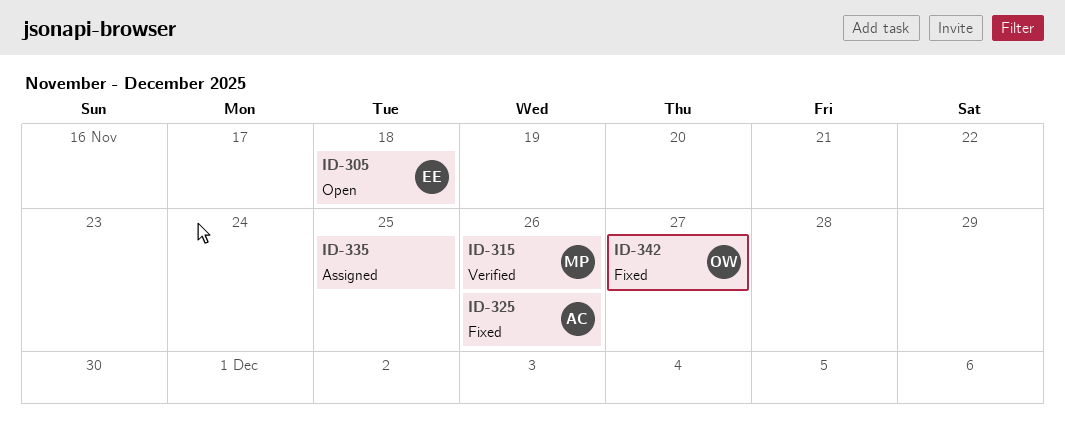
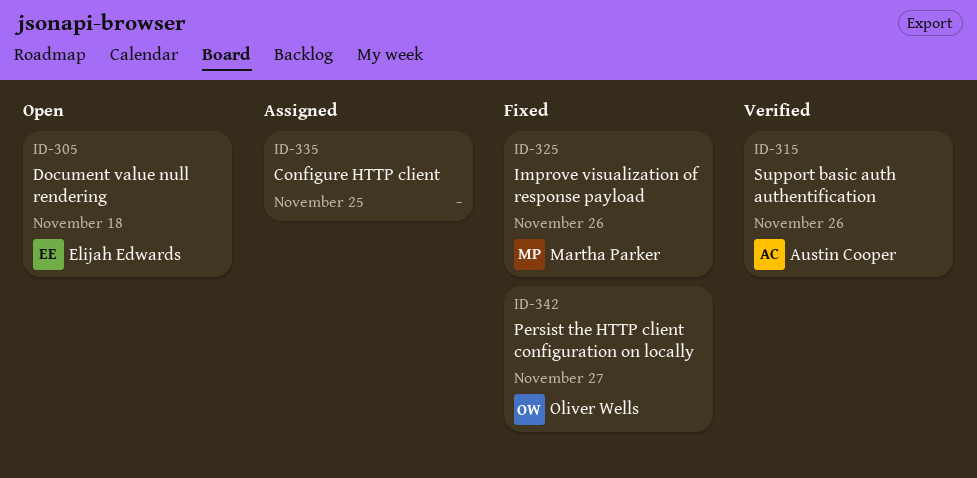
ID-315, owner: Martha Parker -> Austin Cooper
ID-325, owner: Austin Cooper -> Martha Parker

